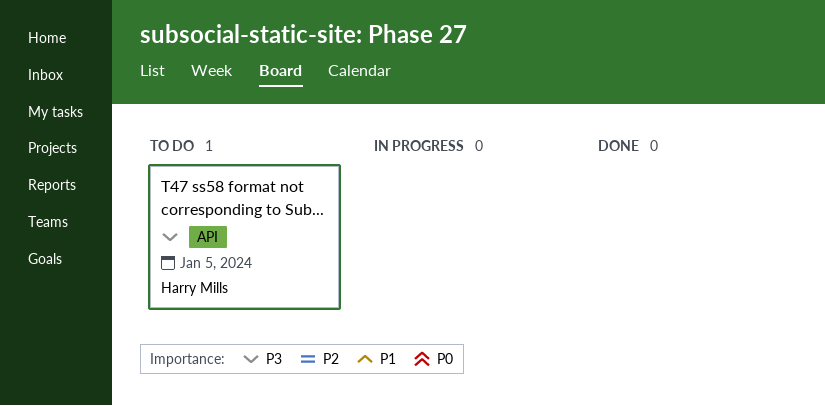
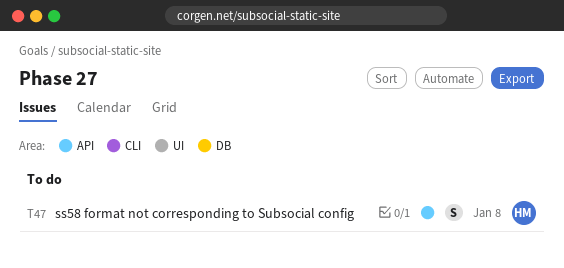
T47, due: Jan 5 -> Jan 8

